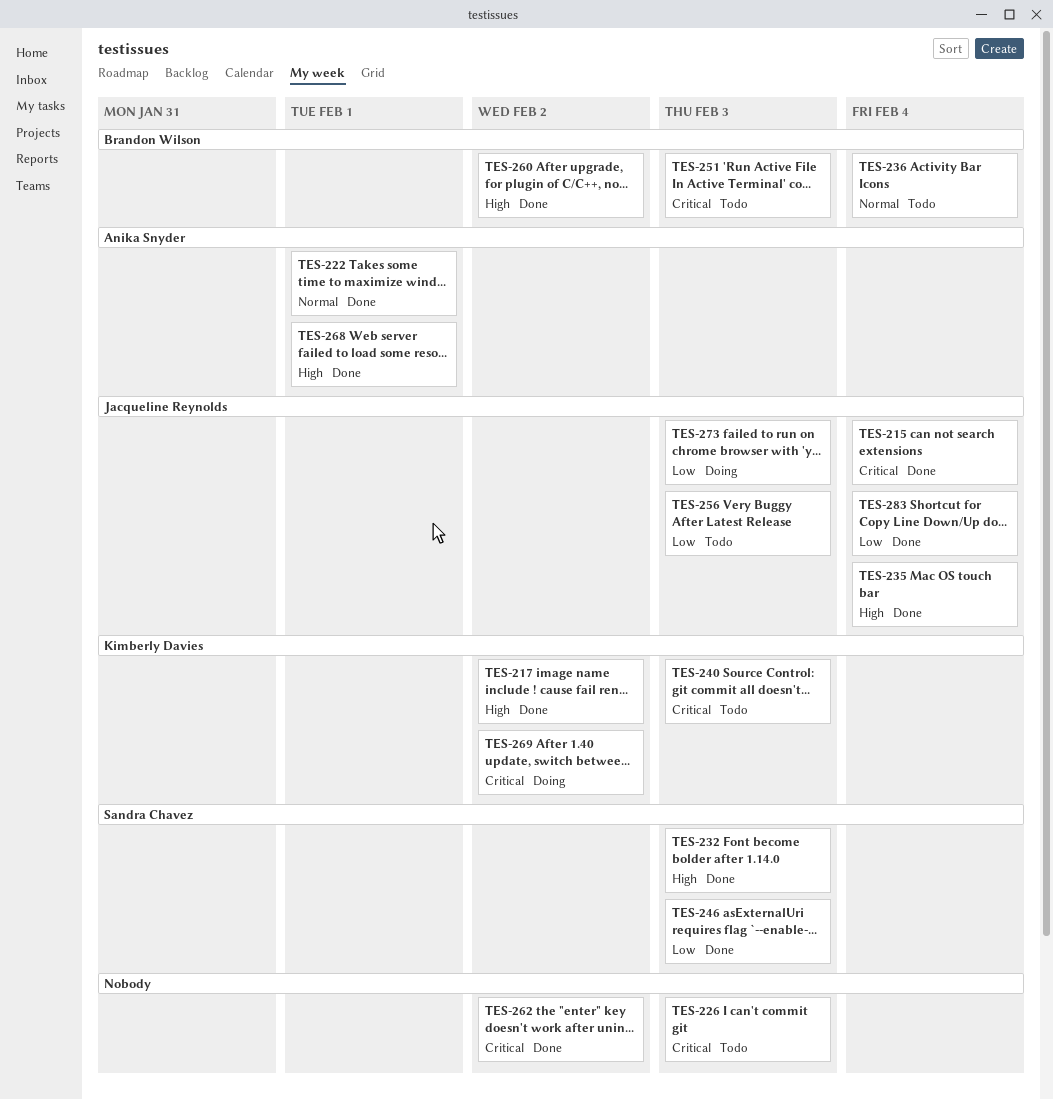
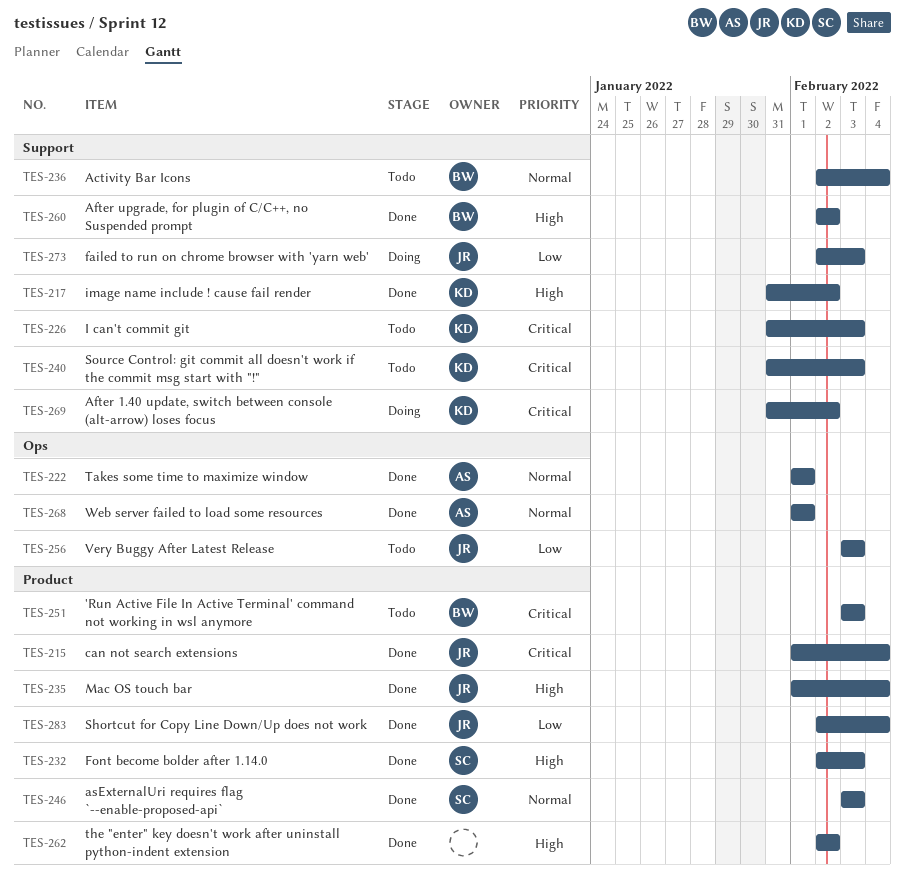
TES-226, owner: none -> Kimberly Davies
TES-246, priority: Low -> Normal
TES-262, priority: Critical -> High
TES-268, priority: High -> Normal

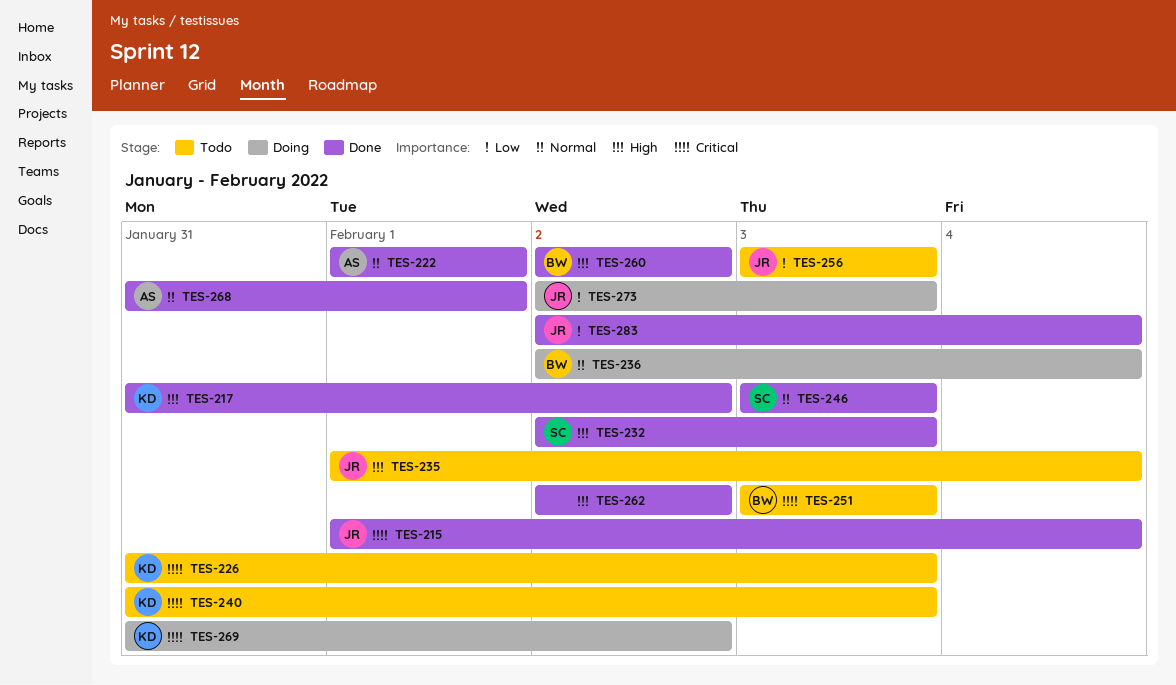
TES-235, status: Done -> Todo
TES-236, status: Todo -> Doing
TES-268, start: Feb 1 -> Jan 31

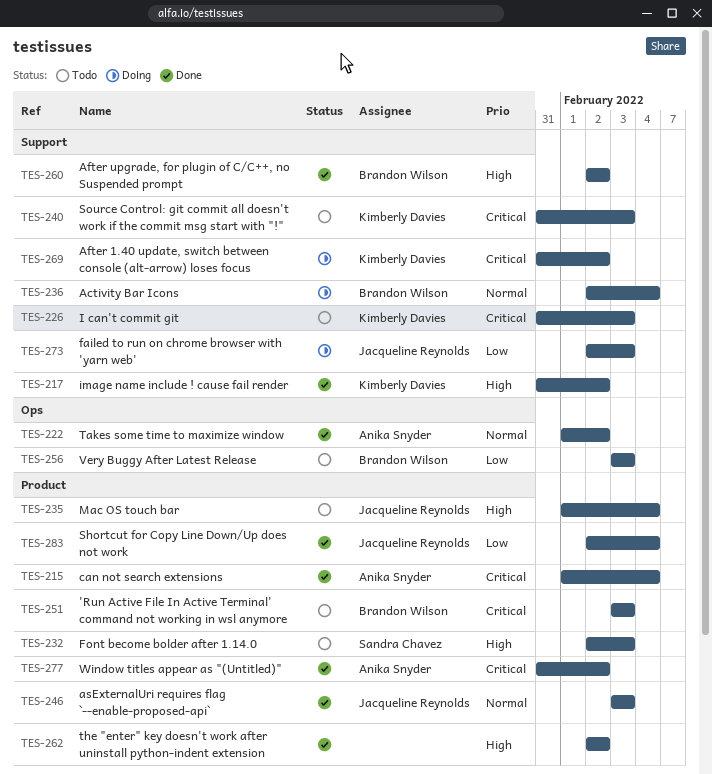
TES-215, owner: Jacqueline Reynolds -> Anika Snyder
TES-222, due: Feb 1 -> Feb 2
TES-232, status: Done -> Todo
TES-246, owner: Sandra Chavez -> Jacqueline Reynolds
TES-256, owner: Jacqueline Reynolds -> Brandon Wilson
TES-268: present -> none
TES-277: none -> present

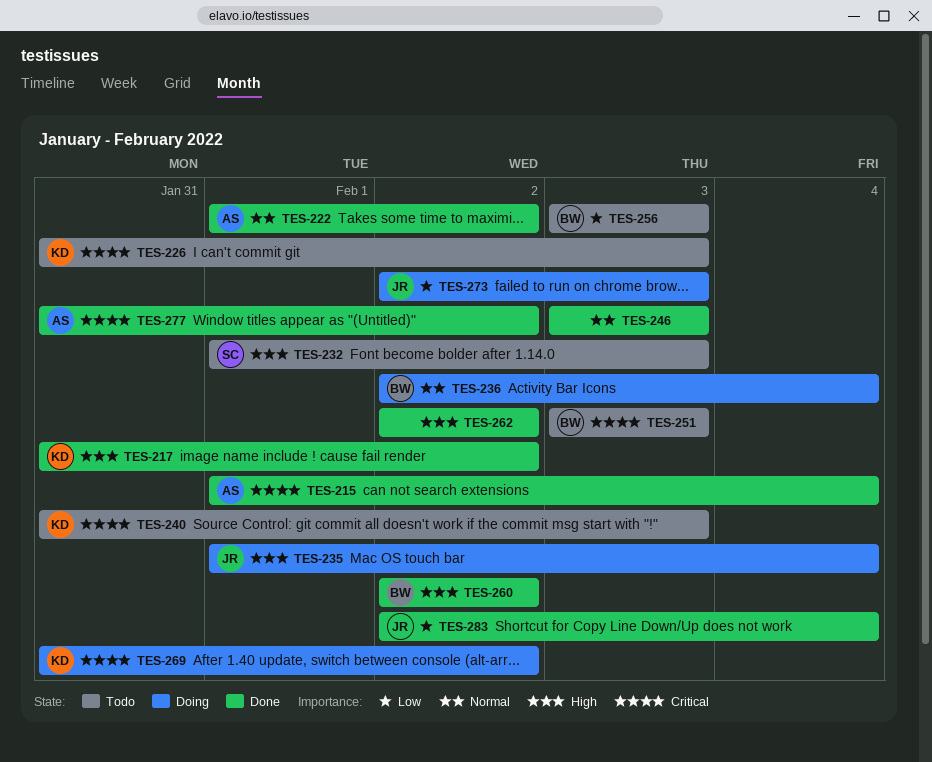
TES-232, start: Feb 2 -> Feb 1
TES-235, status: Todo -> Doing
TES-246, owner: Jacqueline Reynolds -> none

